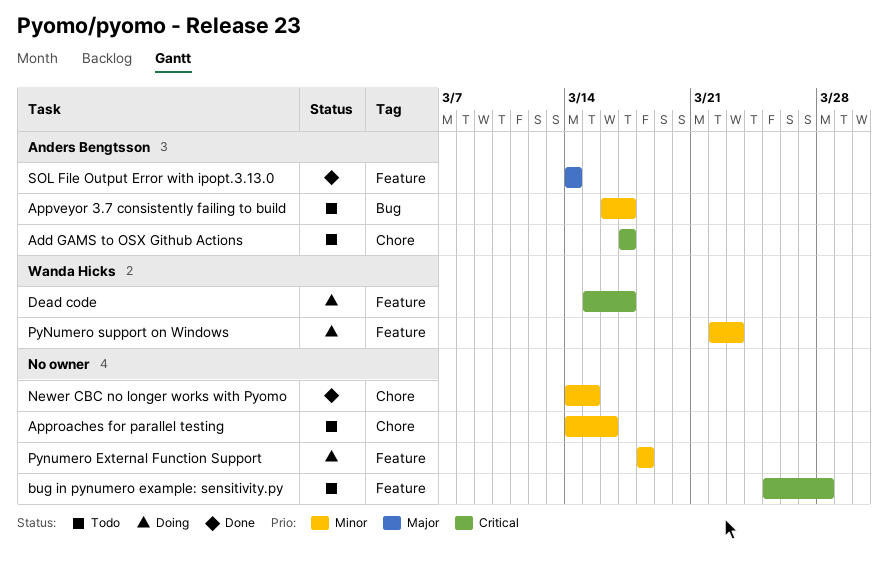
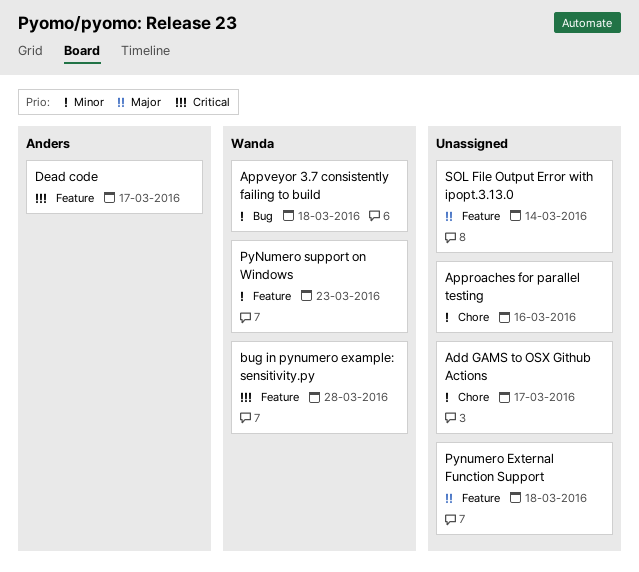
Add GAMS to OSX Github Actions, owner: Anders Bengtsson -> none
Add GAMS to OSX Github Actions, priority: Critical -> Minor
Appveyor 3.7 consistently failing to build, owner: Anders Bengtsson -> Wanda Hicks
Appveyor 3.7 consistently failing to build, due: Mar 17 -> Mar 18
bug in pynumero example: sensitivity.py, owner: none -> Wanda Hicks
Dead code, owner: Wanda Hicks -> Anders Bengtsson
Newer CBC no longer works with Pyomo: present -> none
Pynumero External Function Support, priority: Minor -> Major
SOL File Output Error with ipopt.3.13.0, owner: Anders Bengtsson -> none

